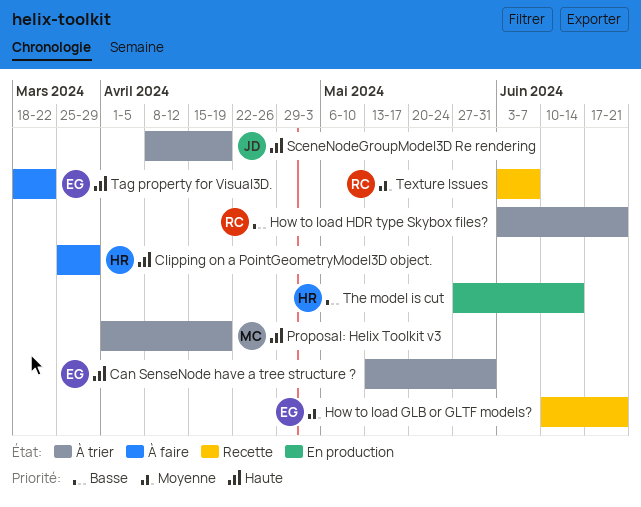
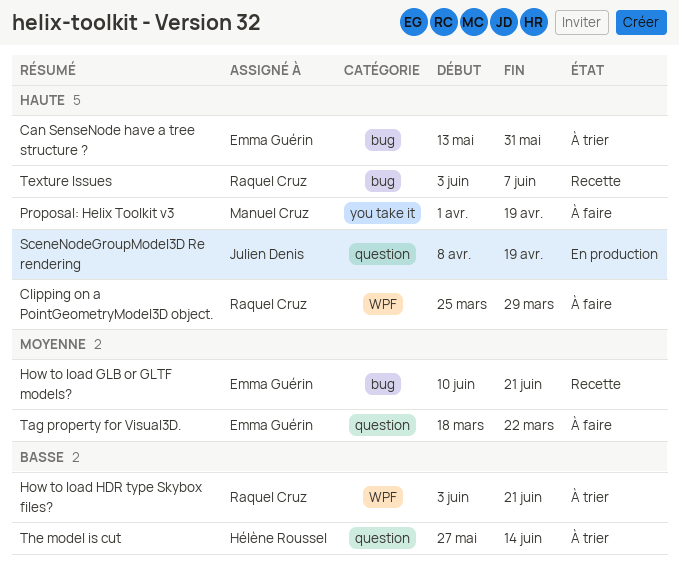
Clipping on a PointGeometryModel3D object., owner: Hélène Roussel -> Raquel Cruz
Proposal: Helix Toolkit v3, status: À trier -> À faire
SceneNodeGroupModel3D Re rendering, status: À trier -> En production
Tag property for Visual3D., priority: Haute -> Moyenne
Texture Issues, priority: Moyenne -> Haute
The model is cut, status: En production -> À trier

